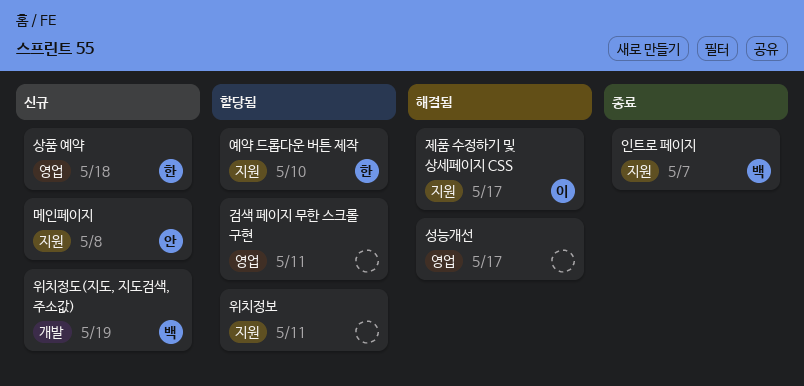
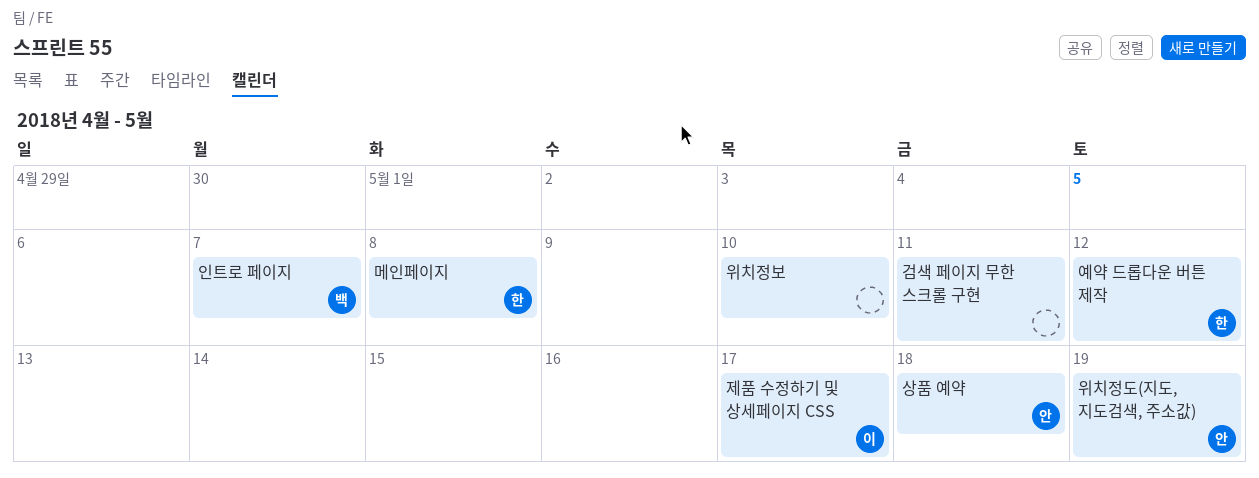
메인페이지, owner: 안 -> 한
상품 예약, owner: 한 -> 안
성능개선: present -> none
예약 드롭다운 버튼 제작, due: May 10 -> May 12
위치정도(지도, 지도검색, 주소값), owner: 백 -> 안
위치정보, due: May 11 -> May 10

